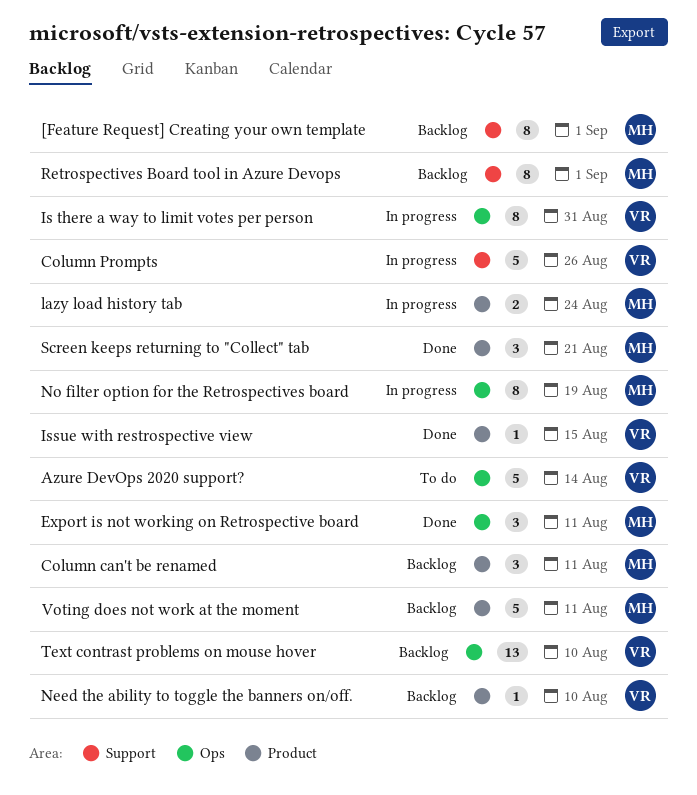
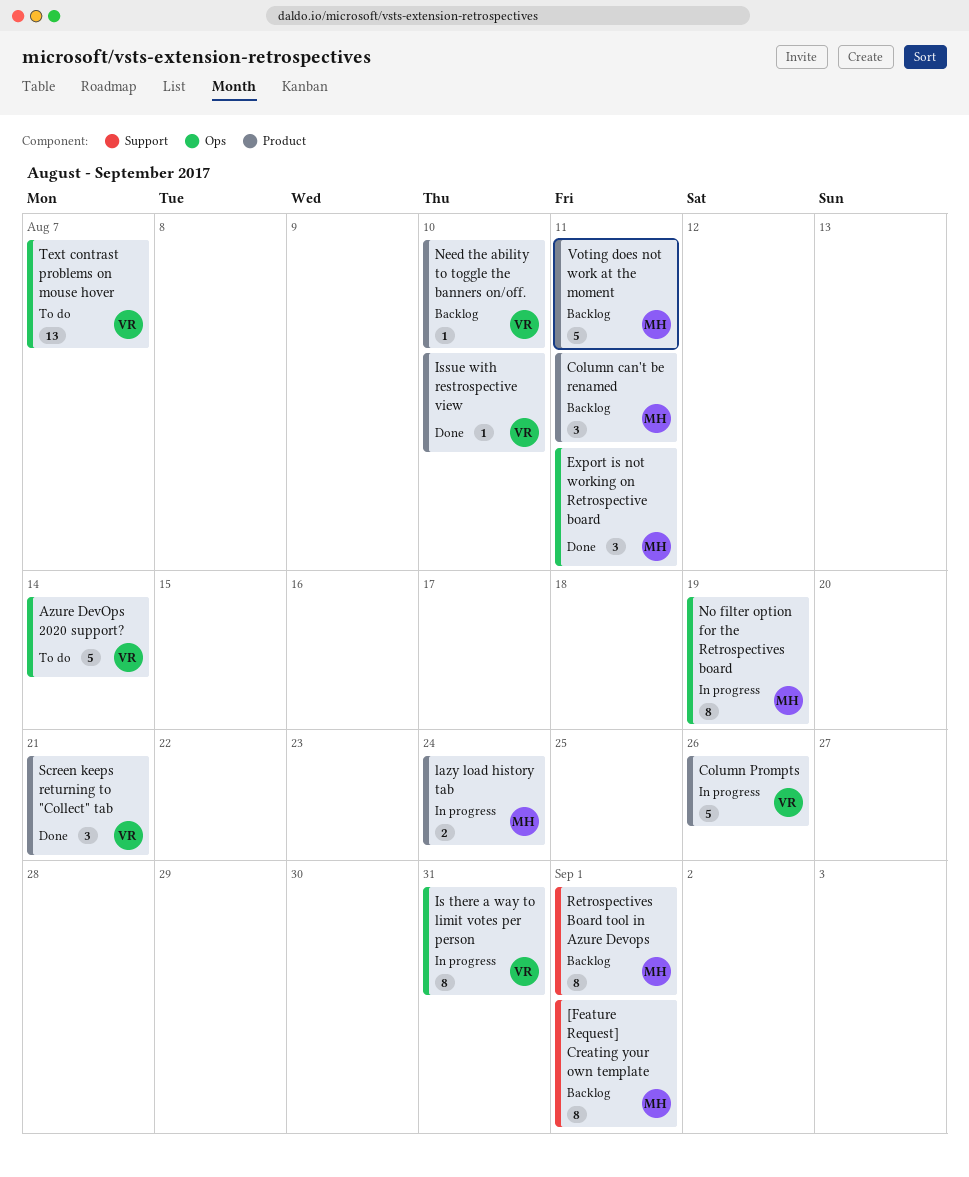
Column Prompts, label: Support -> Product
Issue with restrospective view, due: Aug 15 -> Aug 10
Screen keeps returning to "Collect" tab, owner: MH -> VR
Text contrast problems on mouse hover, status: Backlog -> To do
Text contrast problems on mouse hover, due: Aug 10 -> Aug 7

